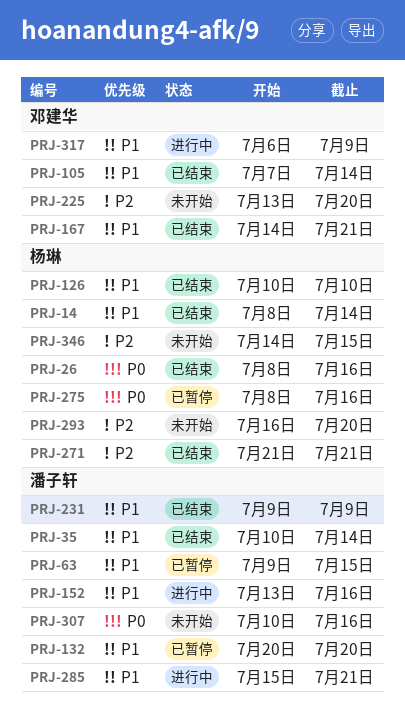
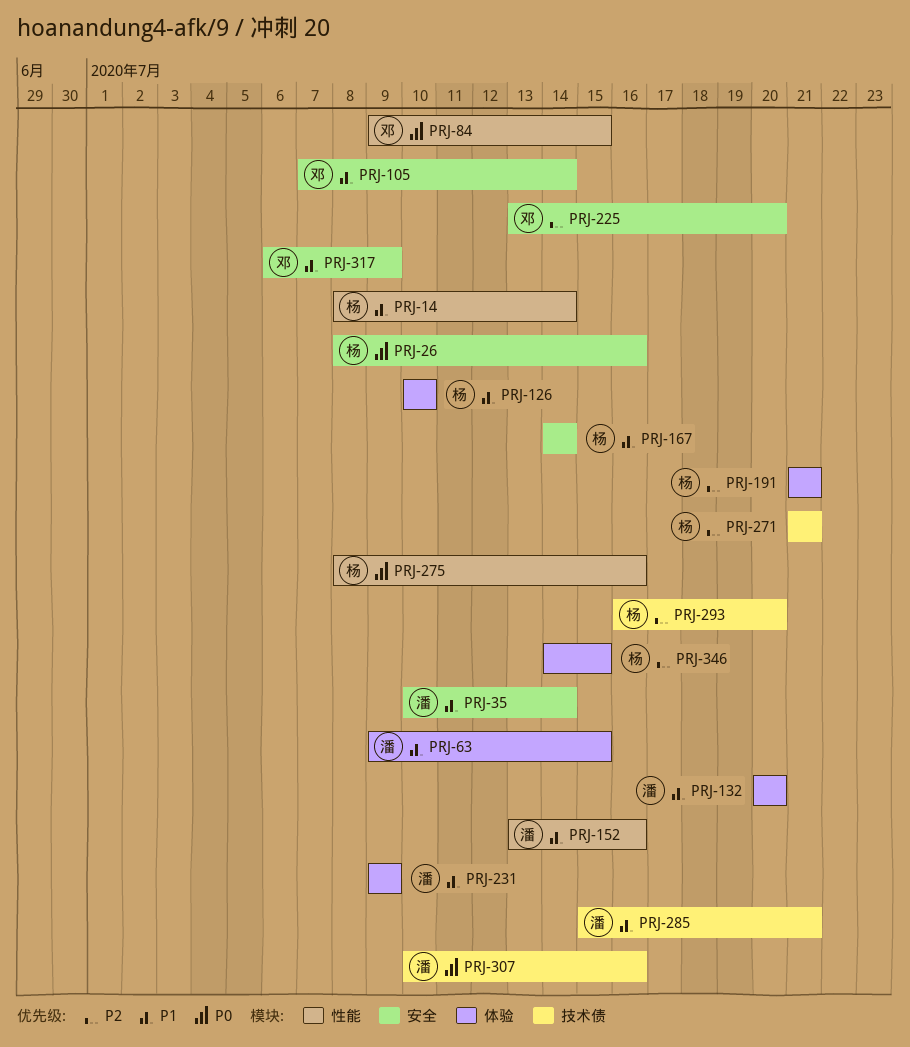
PRJ-84: none -> present
PRJ-167, owner: 邓建华 -> 杨琳
PRJ-167, due: Jul 21 -> Jul 14
PRJ-191: none -> present

